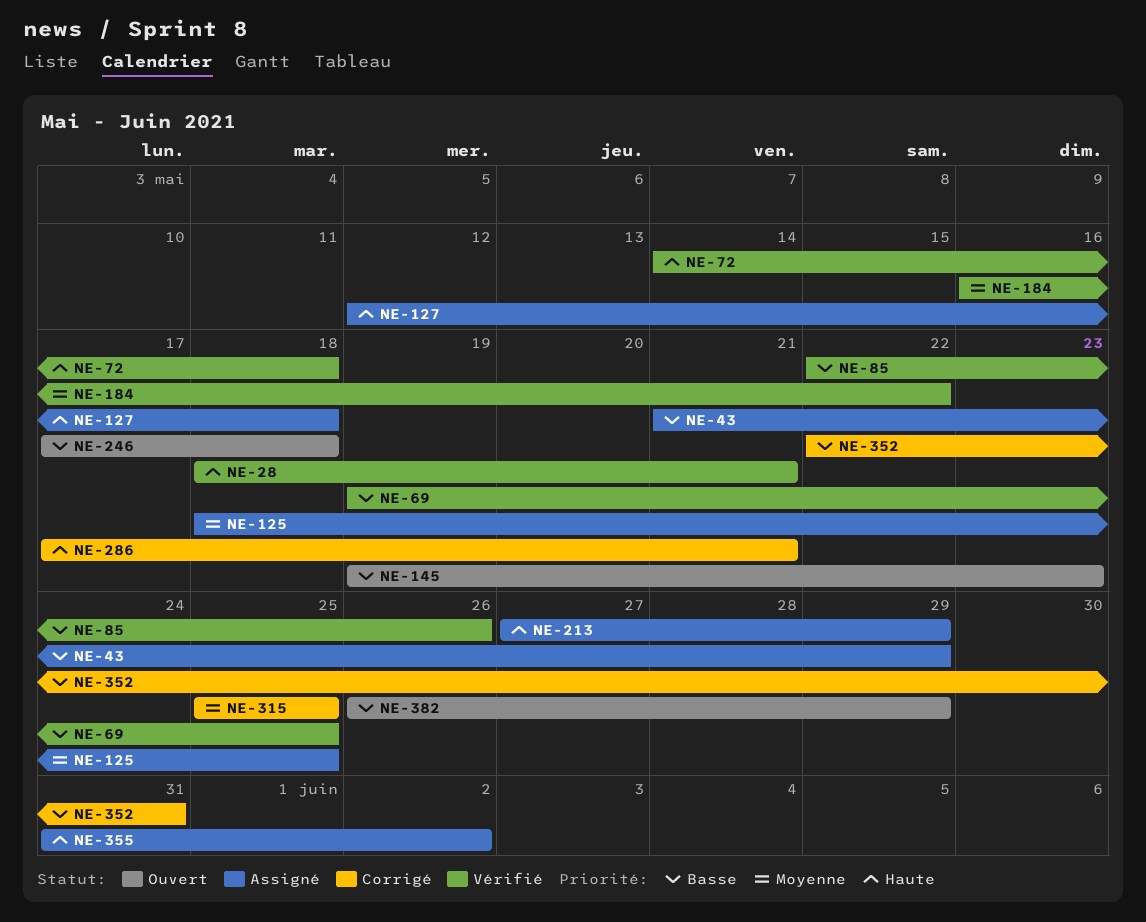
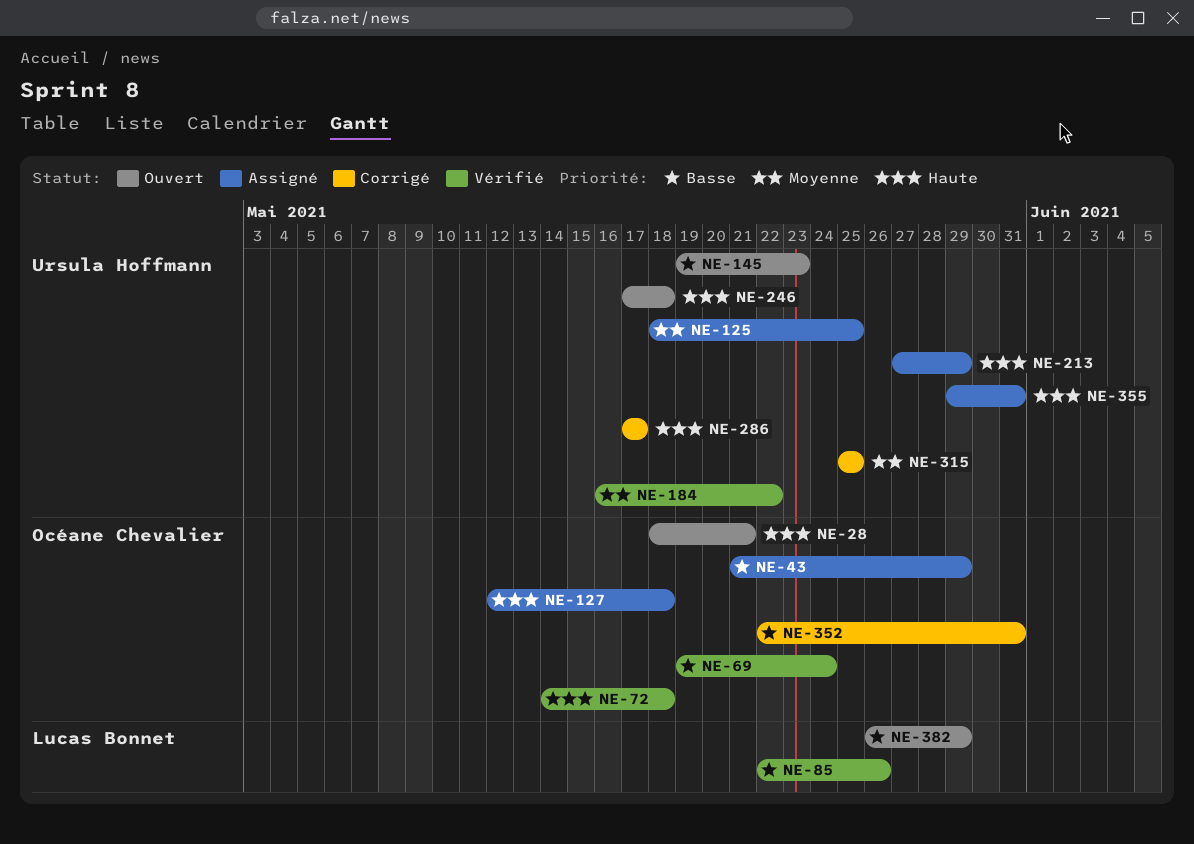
NE-28, status: Vérifié -> Ouvert
NE-69, due: May 25 -> May 24
NE-246, priority: Basse -> Haute
NE-286, due: May 21 -> May 17
NE-355, start: May 31 -> May 29
NE-355, due: Jun 2 -> May 31

